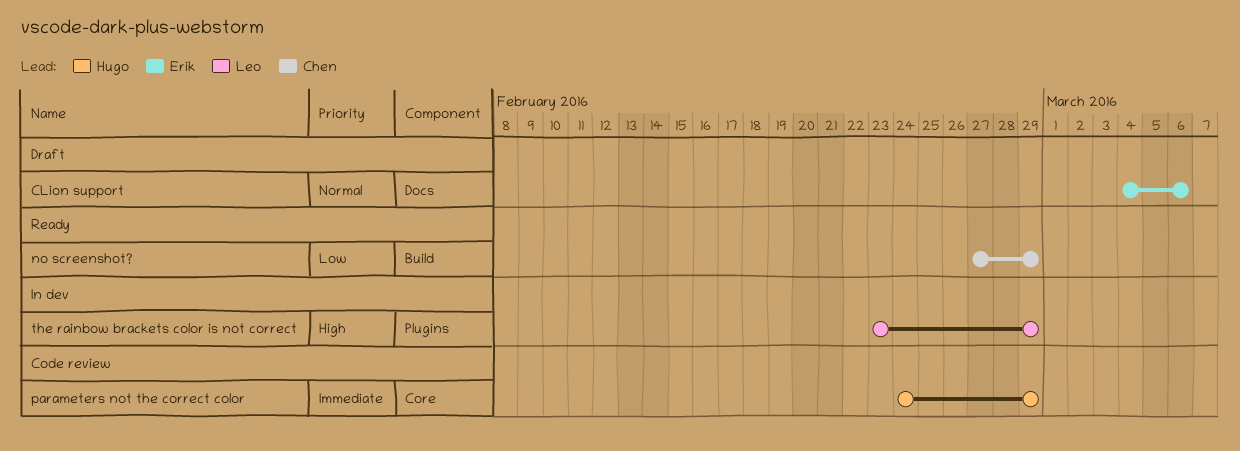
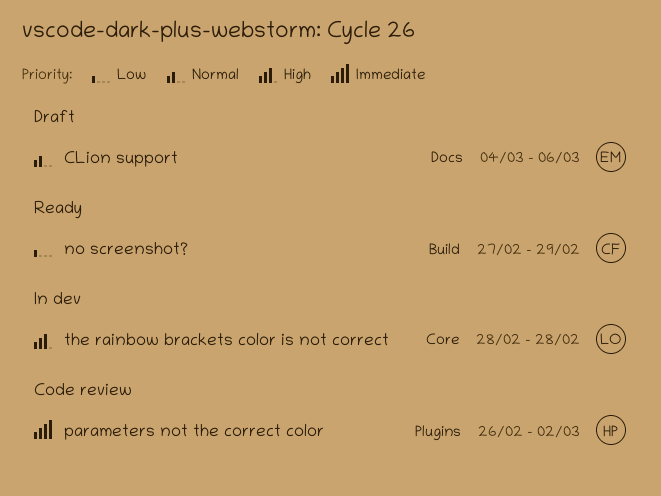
parameters not the correct color, label: Core -> Plugins
parameters not the correct color, start: Feb 24 -> Feb 26
parameters not the correct color, due: Feb 29 -> Mar 2
the rainbow brackets color is not correct, label: Plugins -> Core
the rainbow brackets color is not correct, start: Feb 23 -> Feb 28
the rainbow brackets color is not correct, due: Feb 29 -> Feb 28

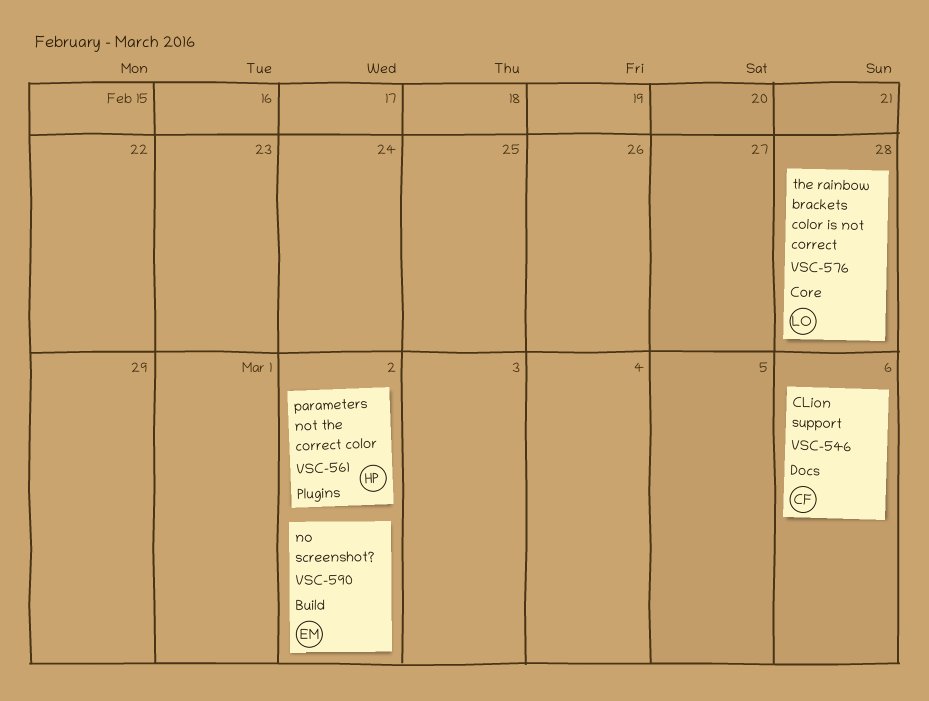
CLion support, owner: EM -> CF
no screenshot?, owner: CF -> EM
no screenshot?, due: Feb 29 -> Mar 2

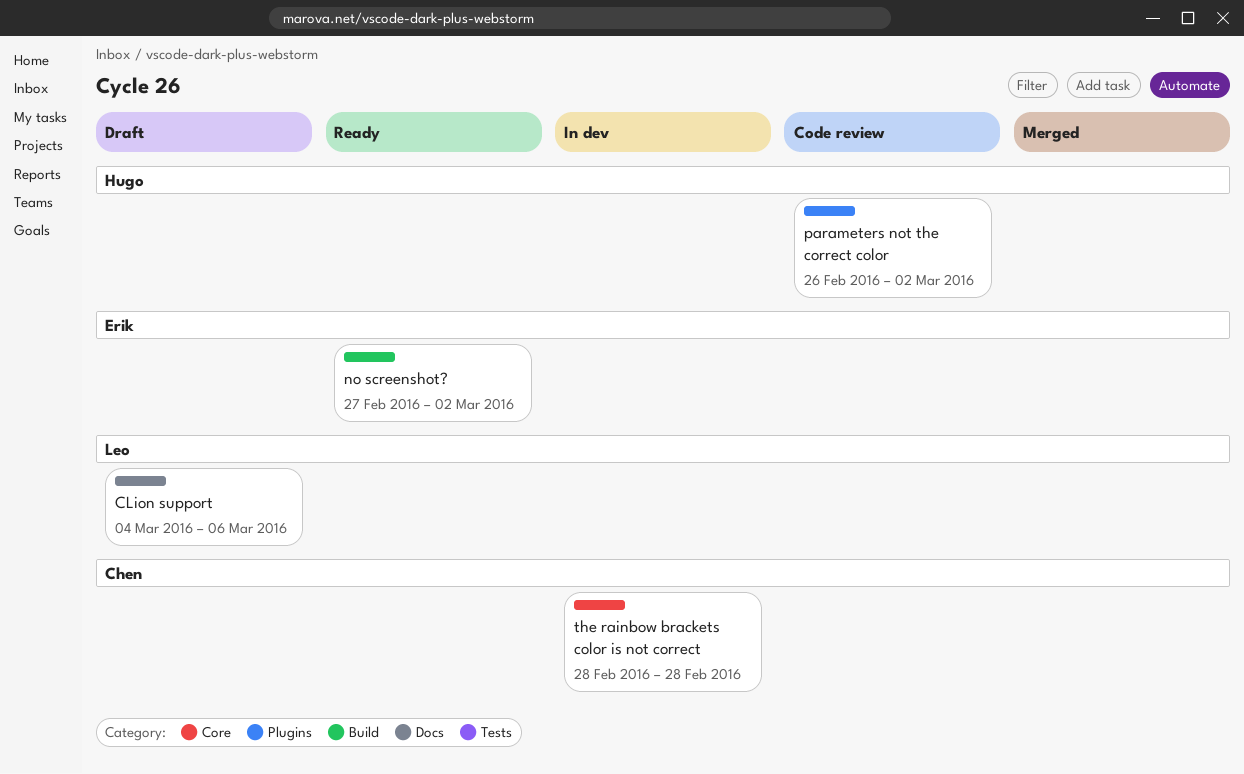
CLion support, owner: Chen -> Leo
the rainbow brackets color is not correct, owner: Leo -> Chen

